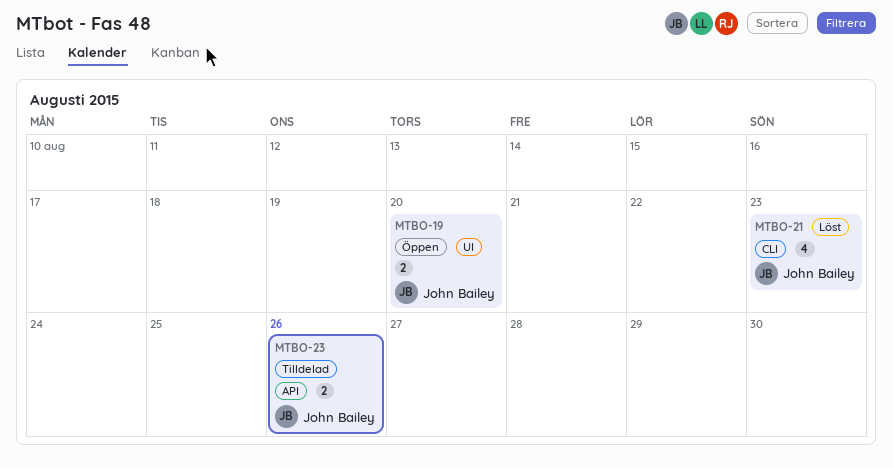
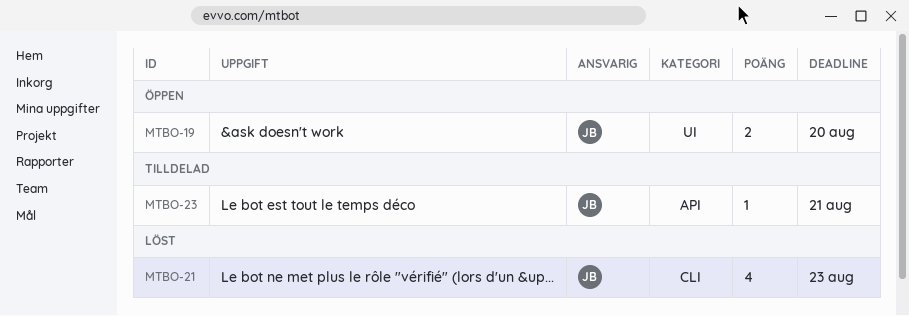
MTBO-23, estimate: 2 -> 1
MTBO-23, due: Aug 26 -> Aug 21

